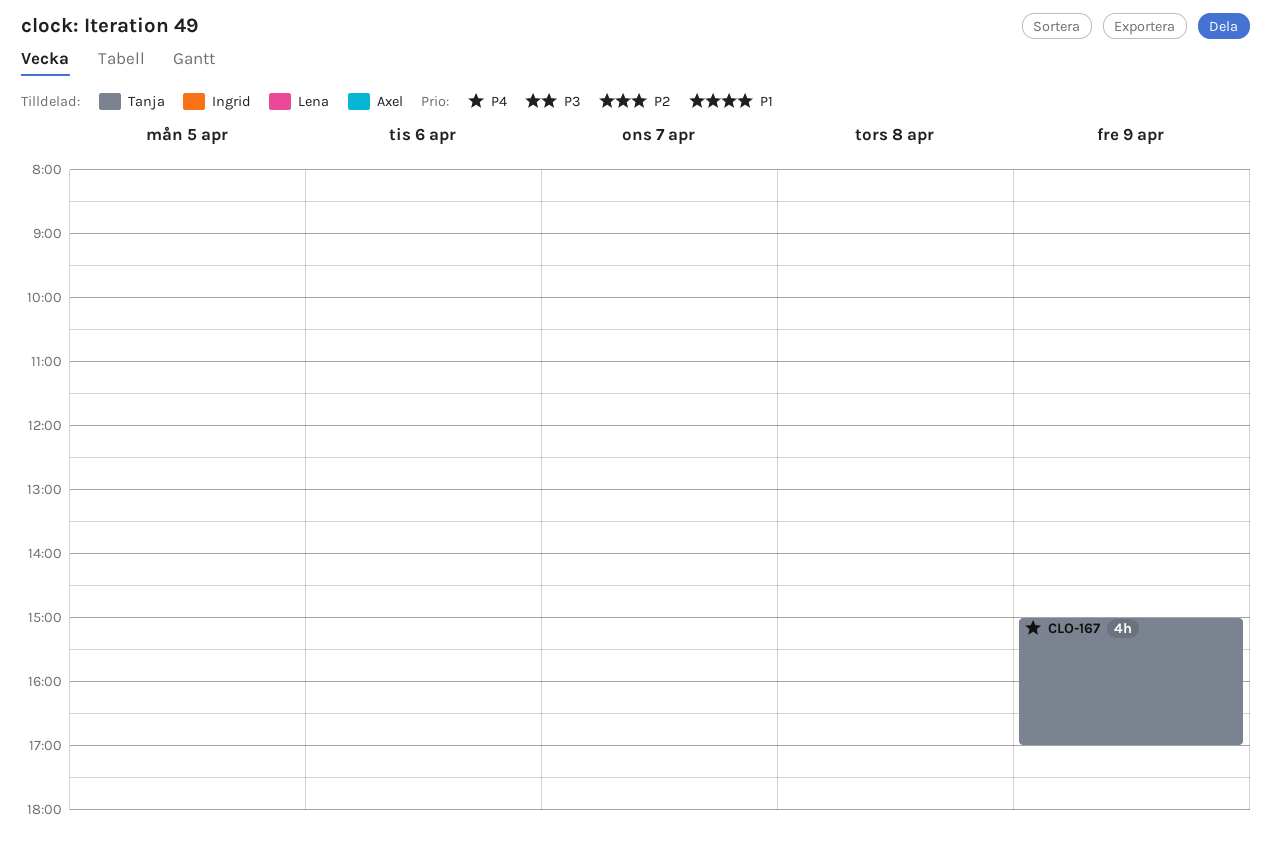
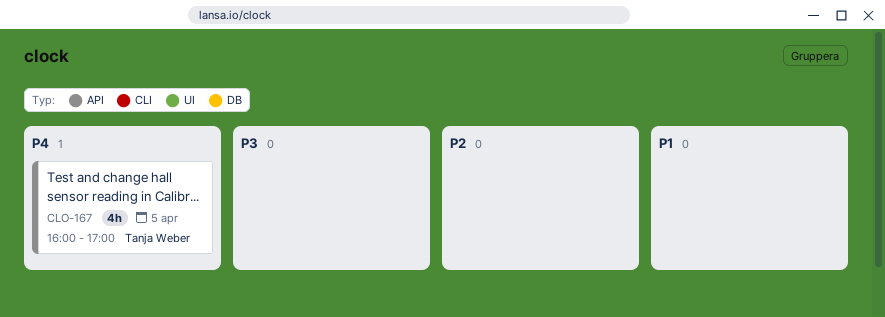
CLO-167, day: Apr 9 -> Apr 5
CLO-167, begins: 15:00 -> 16:00

